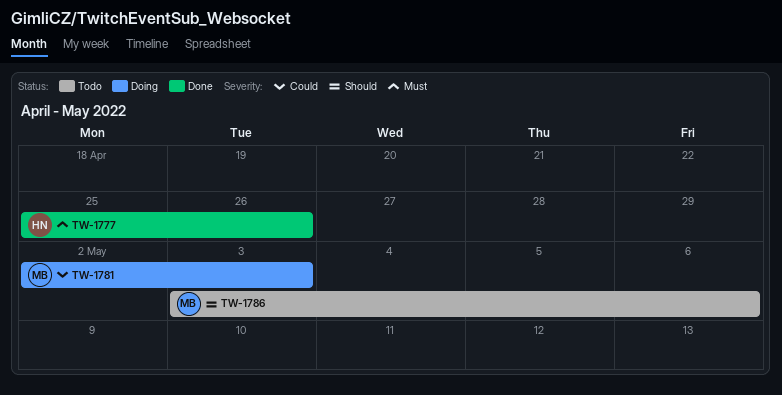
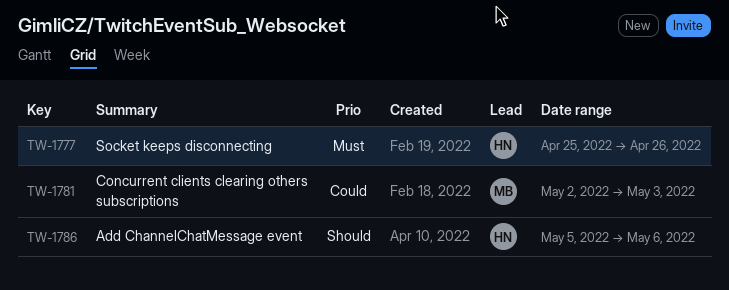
TW-1786, owner: MB -> HN
TW-1786, start: May 3 -> May 5

